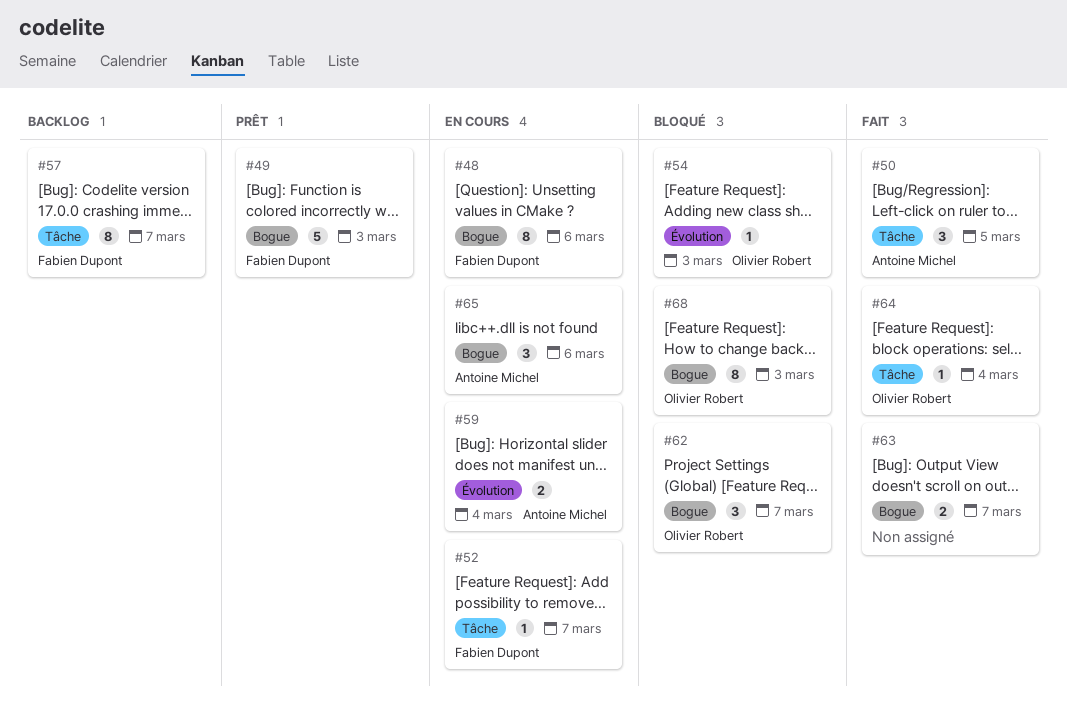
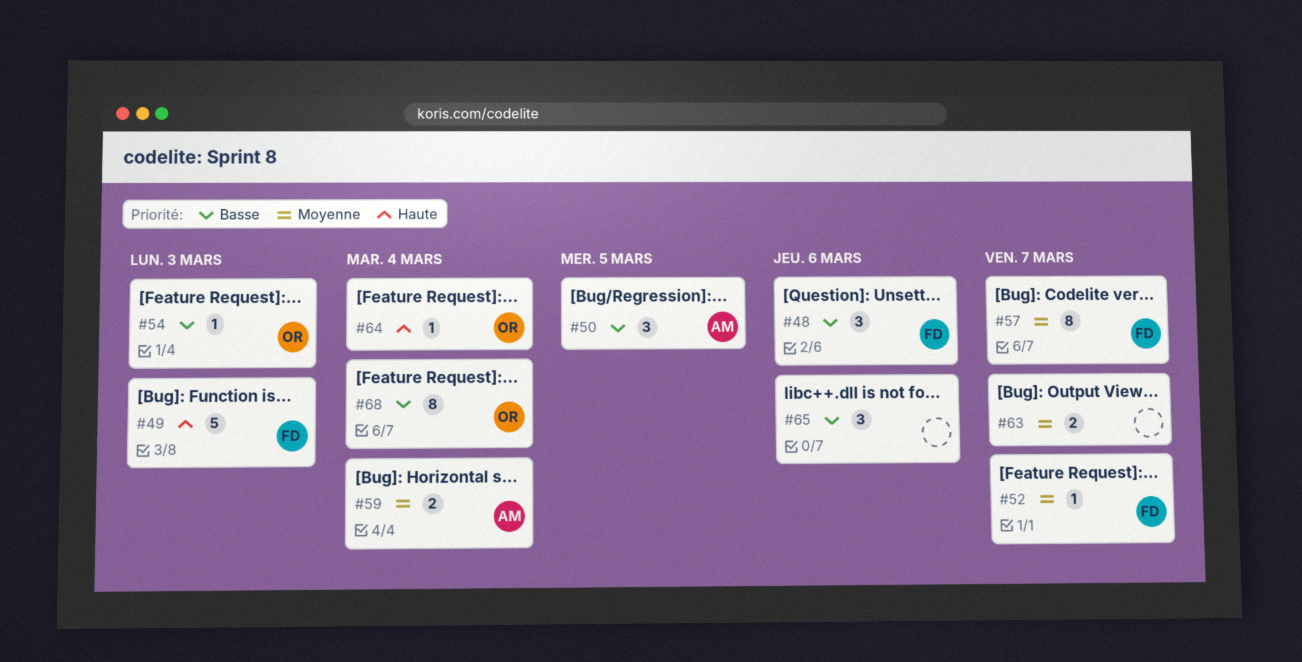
#48, estimate: 8 -> 3
#62: present -> none
#65, owner: Antoine Michel -> none
#68, due: Mar 3 -> Mar 4

